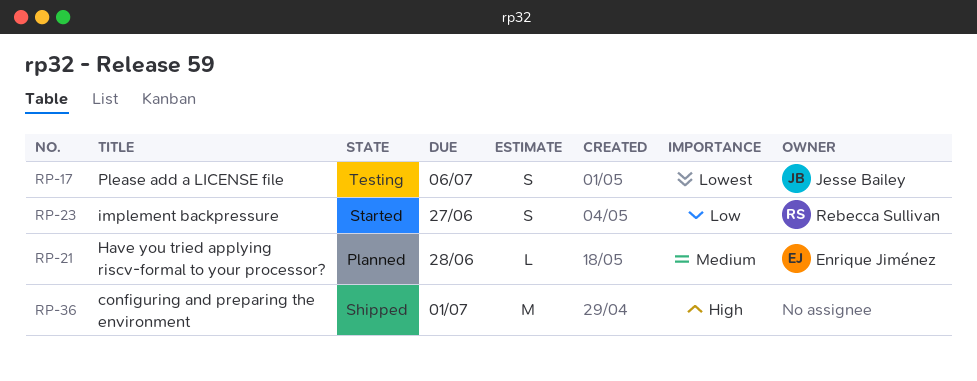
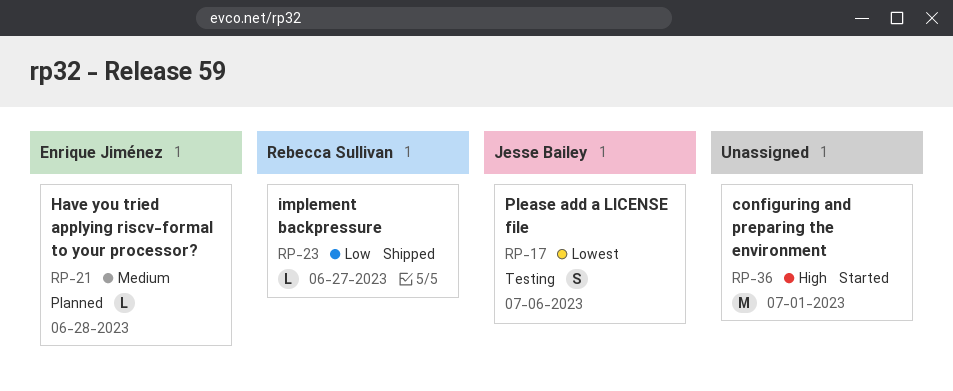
RP-23, status: Started -> Shipped
RP-23, estimate: S -> L
RP-36, status: Shipped -> Started

